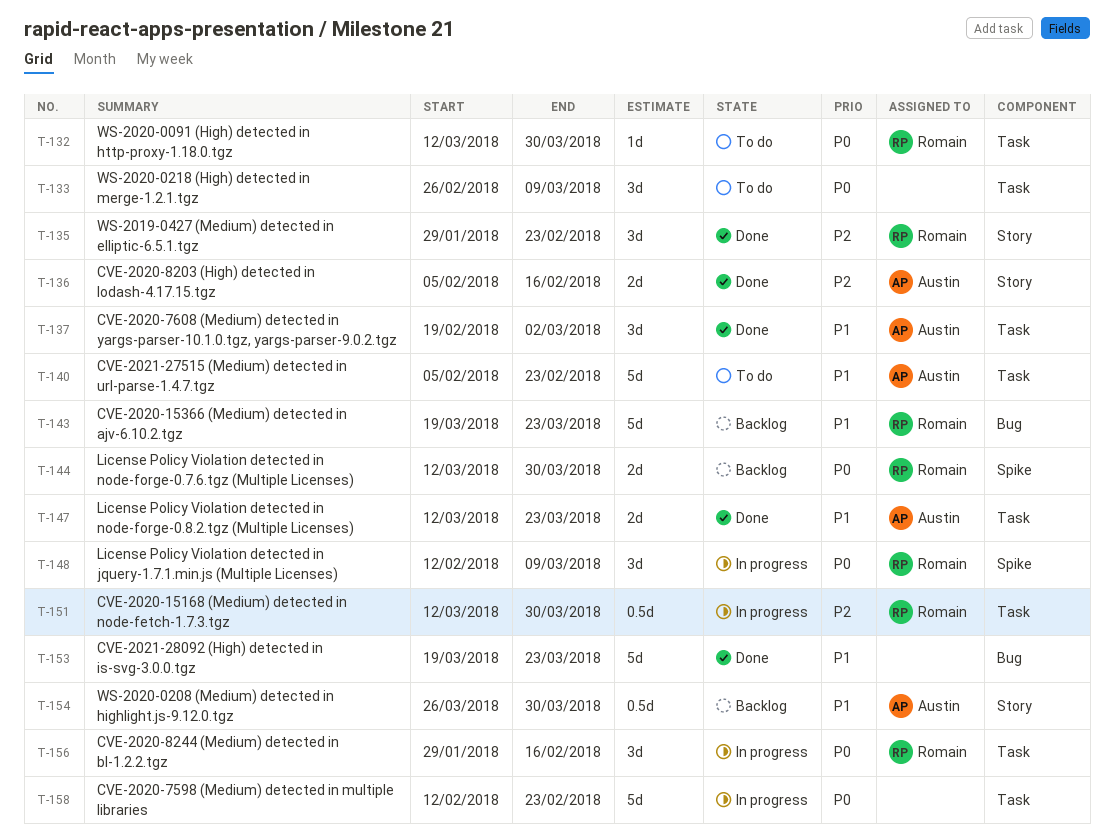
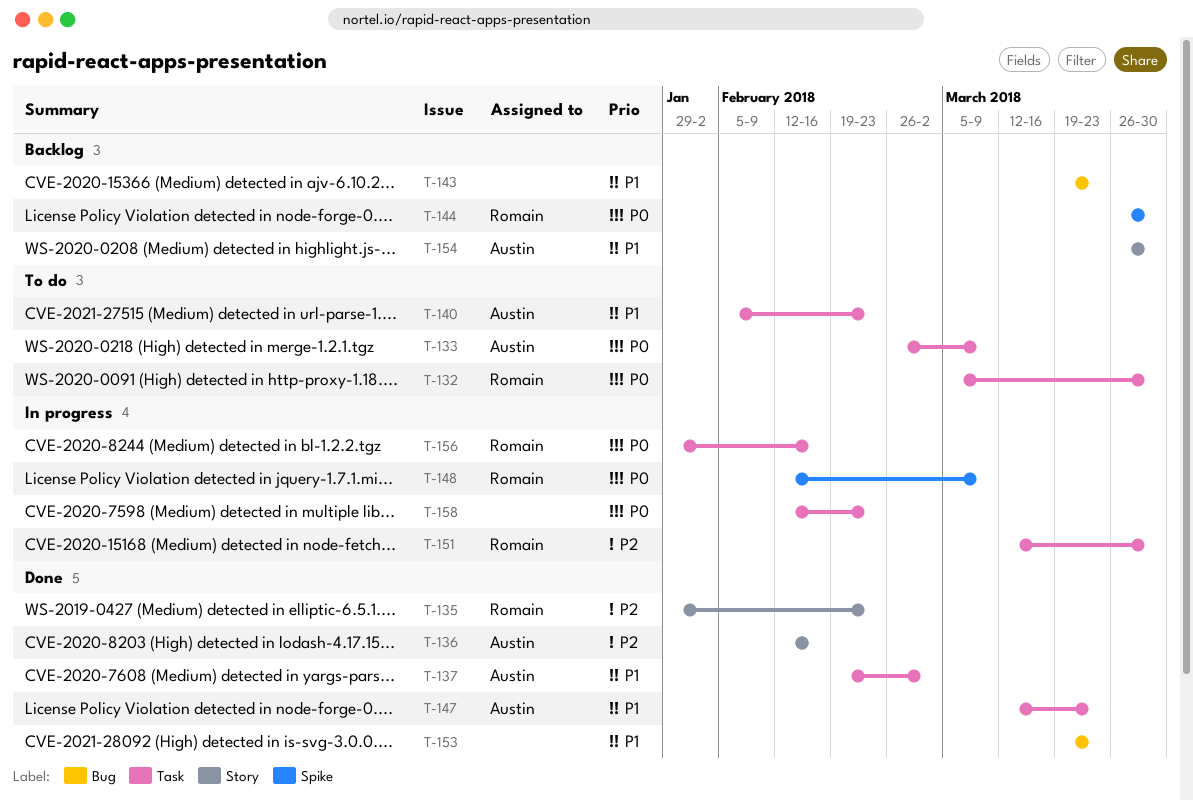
T-132, start: Mar 12 -> Mar 5
T-133, owner: none -> Austin
T-136, start: Feb 5 -> Feb 12
T-143, owner: Romain -> none
T-144, start: Mar 12 -> Mar 26

